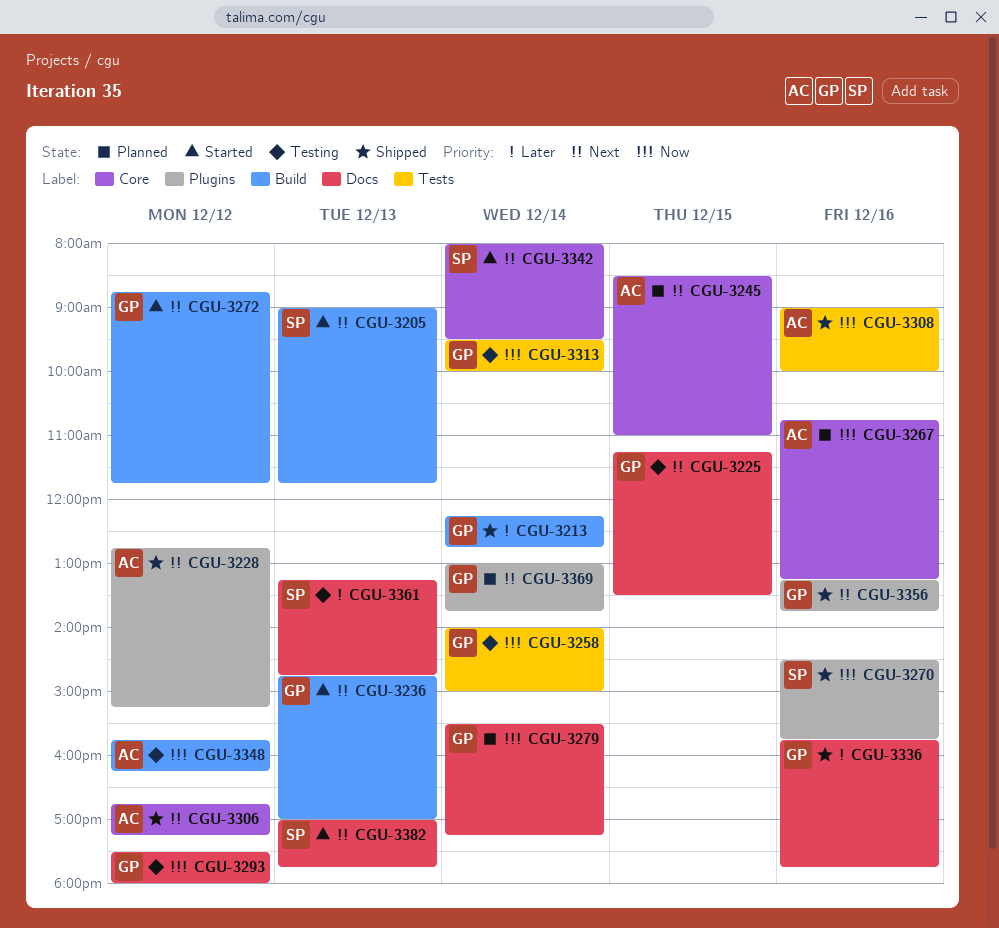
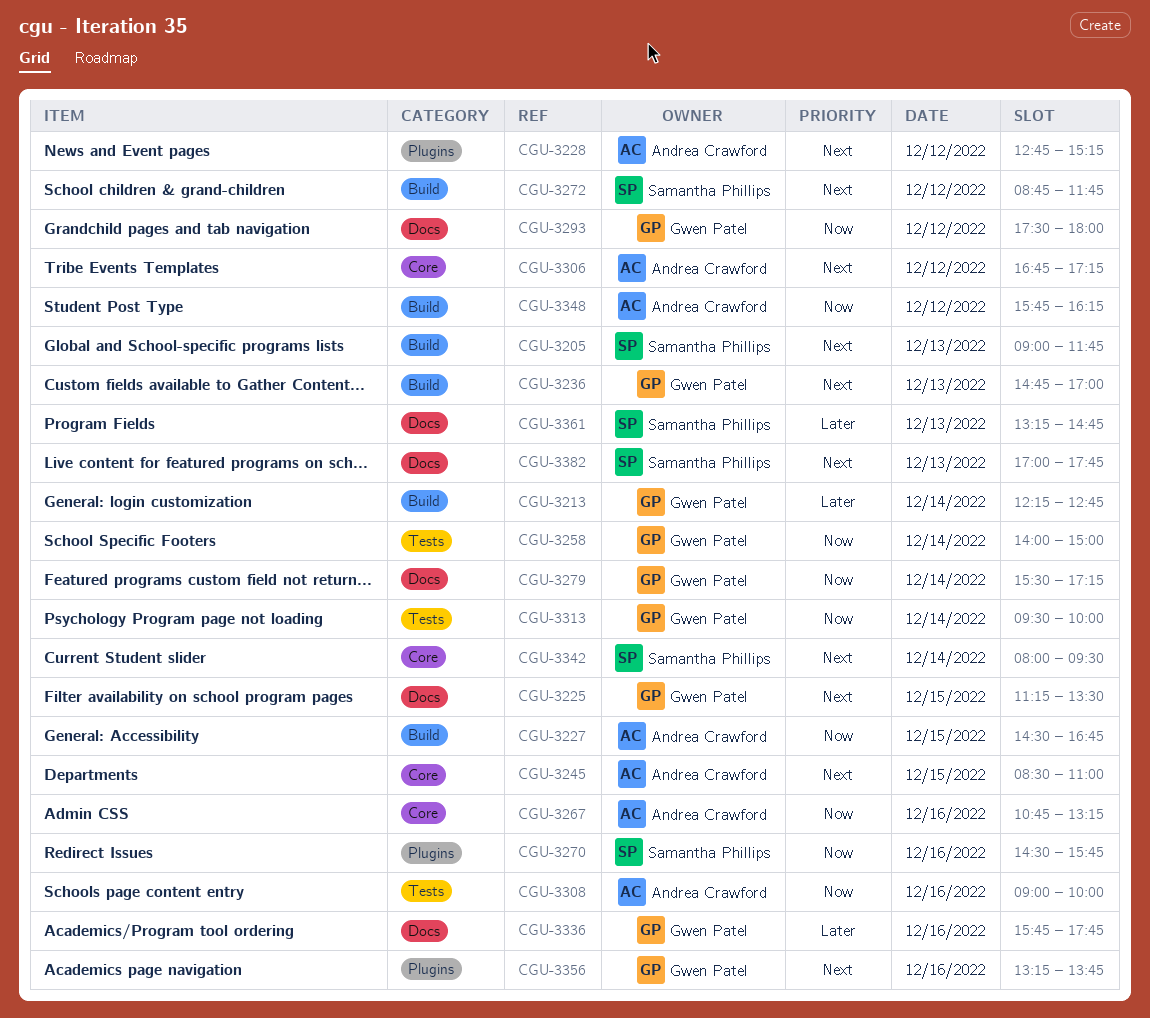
CGU-3227: none -> present
CGU-3272, owner: Gwen Patel -> Samantha Phillips
CGU-3369: present -> none

